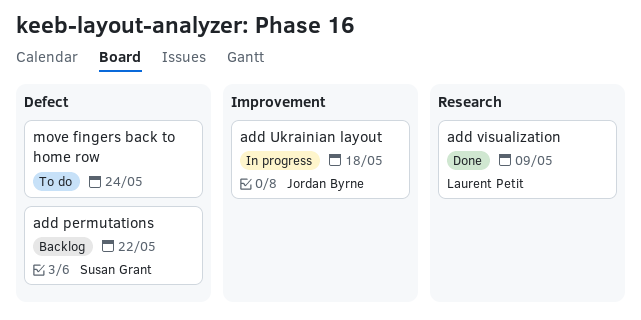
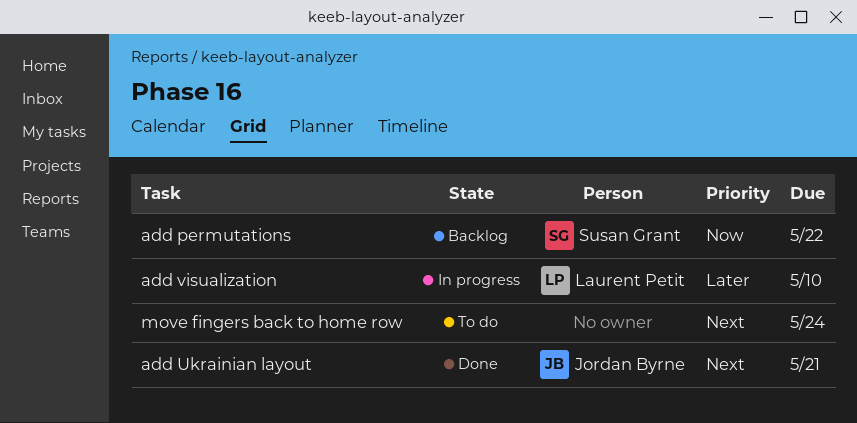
add Ukrainian layout, status: In progress -> Done
add Ukrainian layout, due: May 18 -> May 21
add visualization, status: Done -> In progress
add visualization, due: May 9 -> May 10

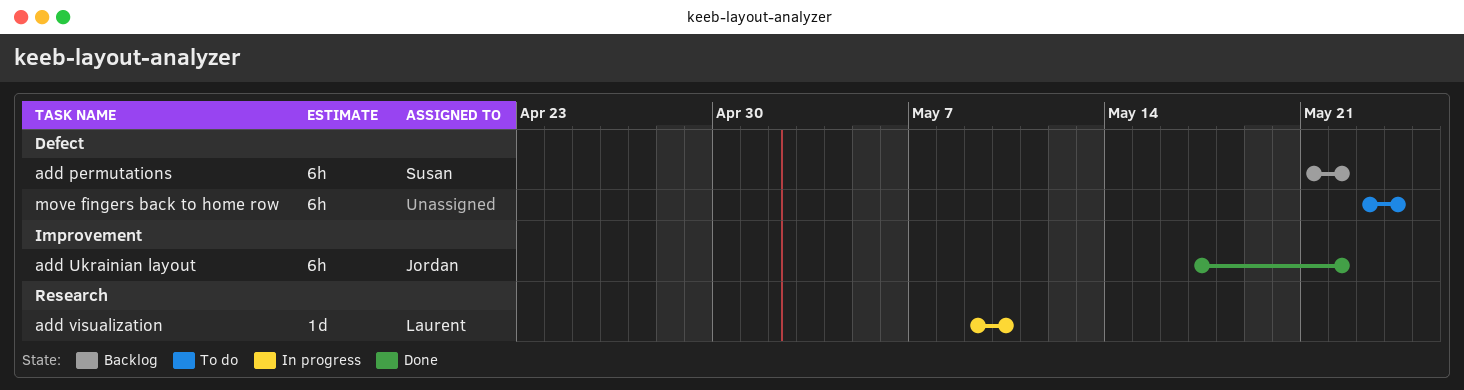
add Ukrainian layout, due: May 21 -> May 22

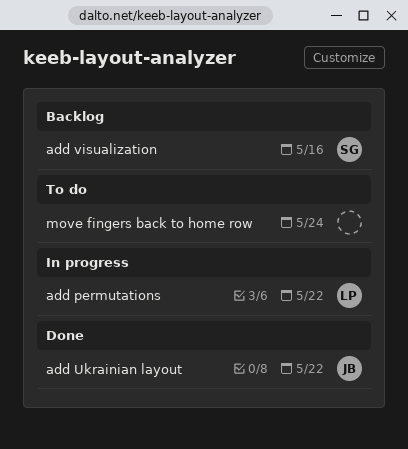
add permutations, status: Backlog -> In progress
add permutations, owner: Susan -> Laurent
add visualization, status: In progress -> Backlog
add visualization, owner: Laurent -> Susan
add visualization, due: May 10 -> May 16

